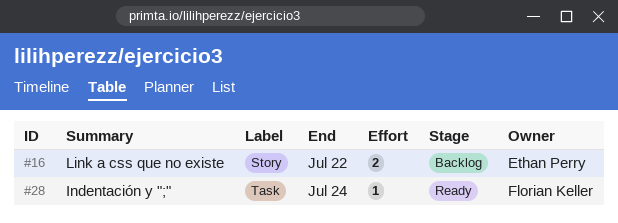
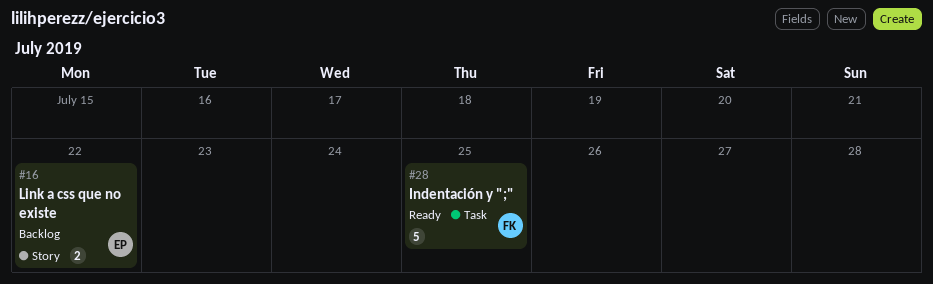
#28, estimate: 1 -> 5
#28, due: Jul 24 -> Jul 25

